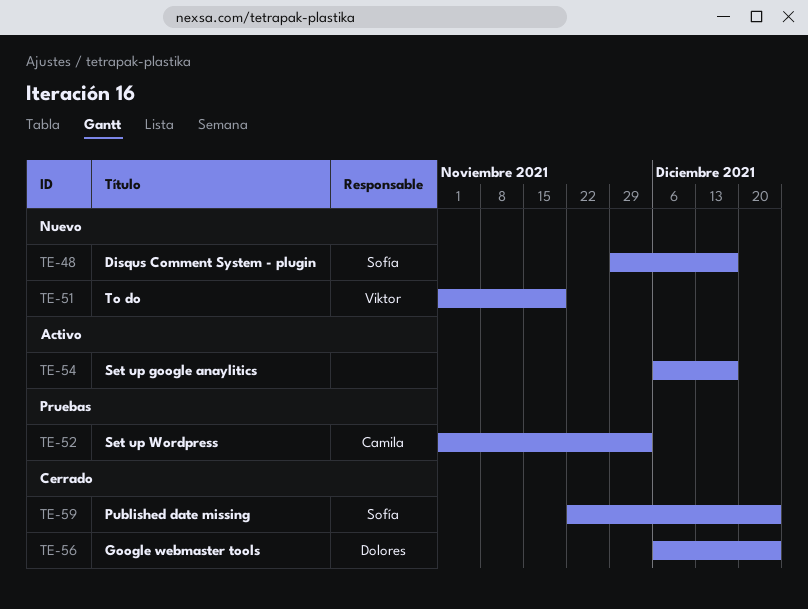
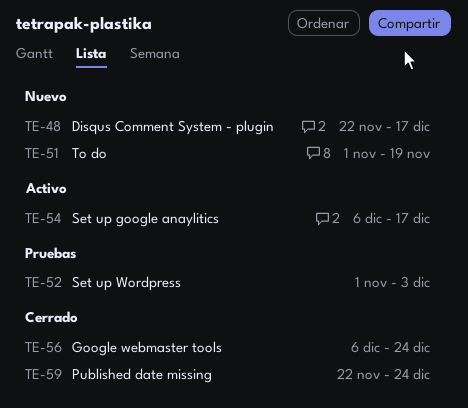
TE-48, start: Nov 29 -> Nov 22

